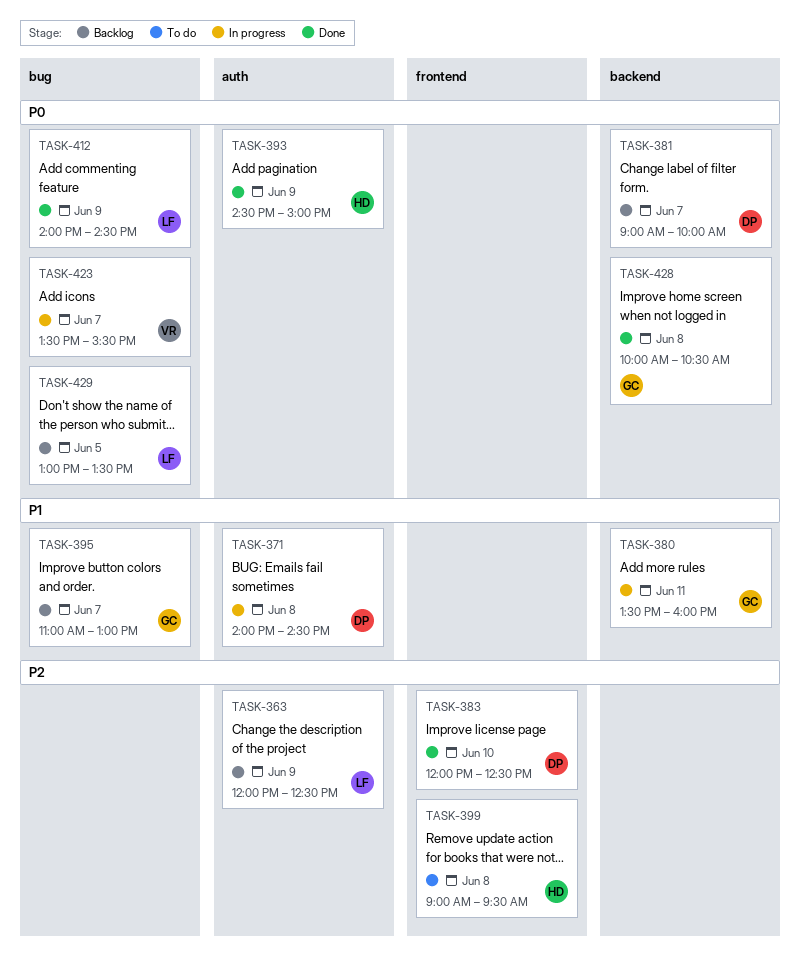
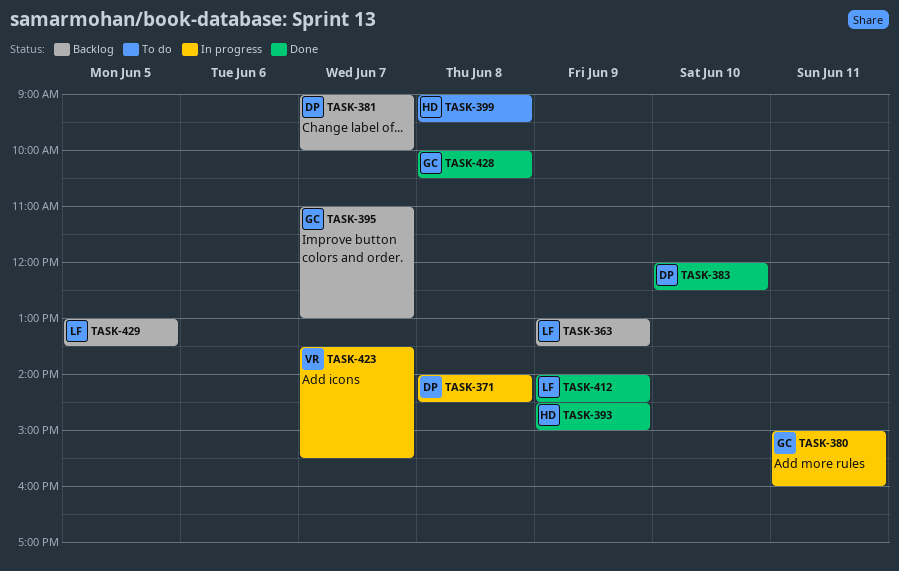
TASK-363, begins: 12:00 -> 13:00
TASK-363, ends: 12:30 -> 13:30
TASK-380, begins: 13:30 -> 15:00

